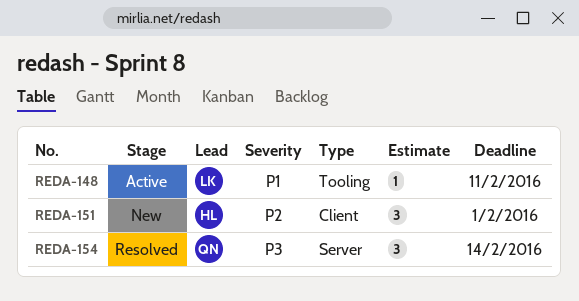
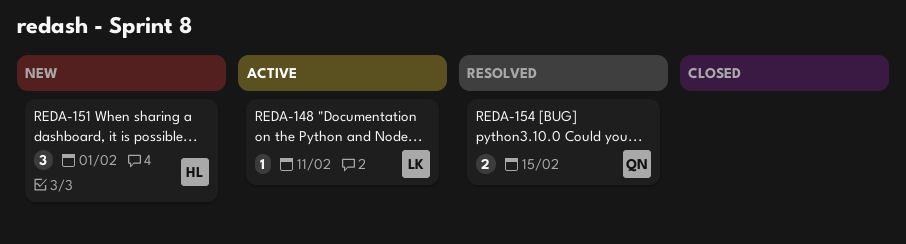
REDA-154, estimate: 3 -> 2
REDA-154, due: Feb 14 -> Feb 15

